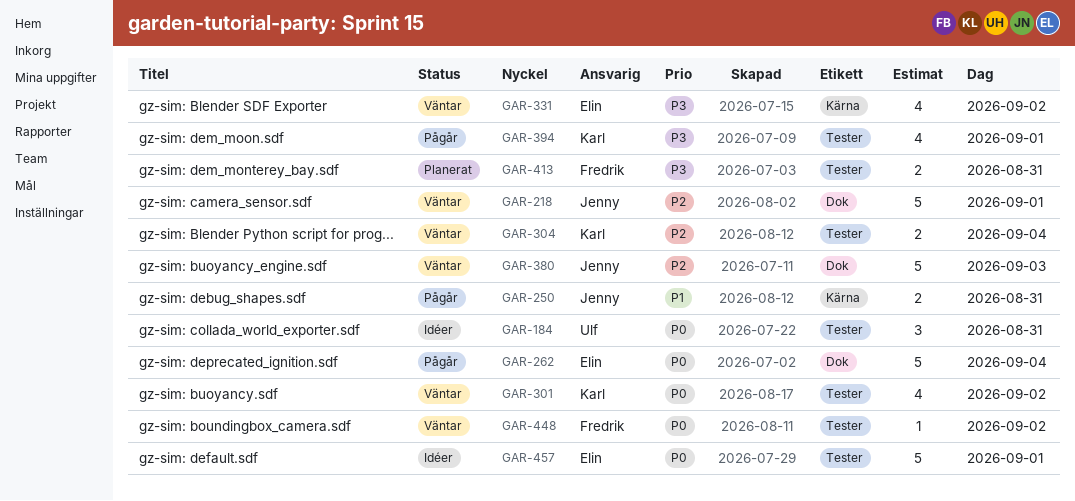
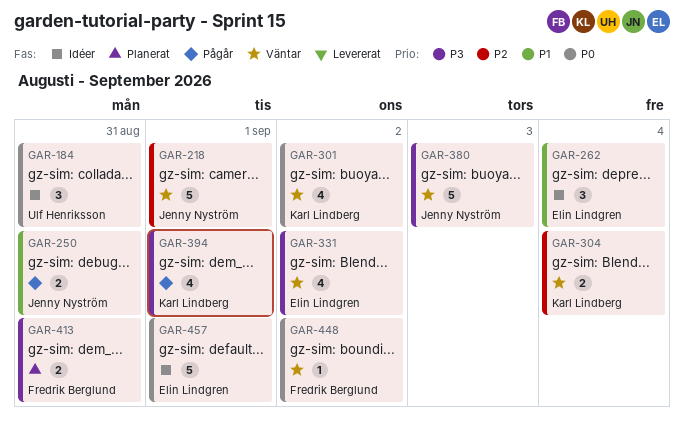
GAR-262, status: Pågår -> Idéer
GAR-262, priority: P0 -> P1
GAR-262, estimate: 5 -> 3
GAR-380, priority: P2 -> P3

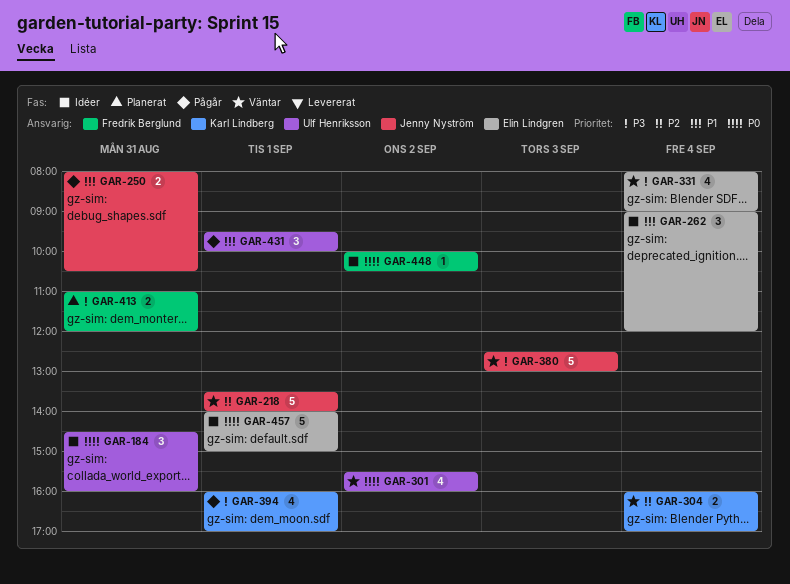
GAR-301, owner: Karl Lindberg -> Ulf Henriksson
GAR-331, day: Sep 2 -> Sep 4
GAR-431: none -> present
GAR-448, status: Väntar -> Idéer

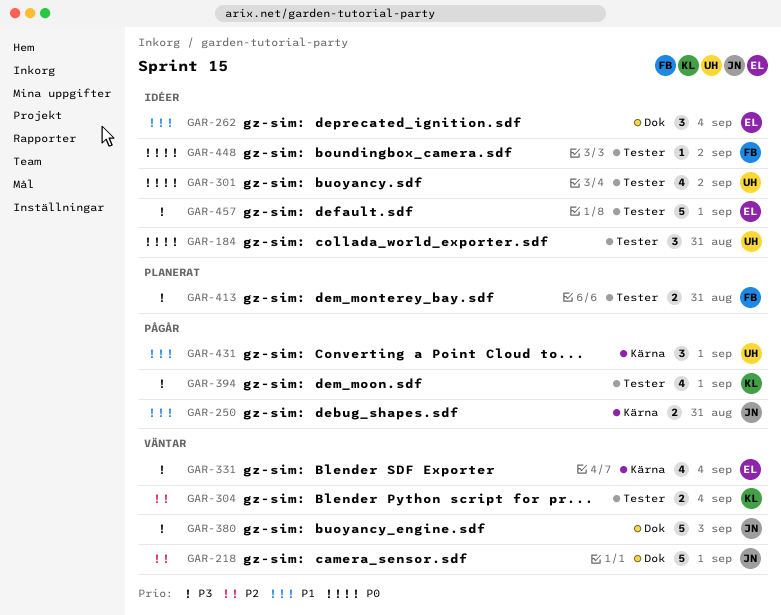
GAR-301, status: Väntar -> Idéer
GAR-457, priority: P0 -> P3

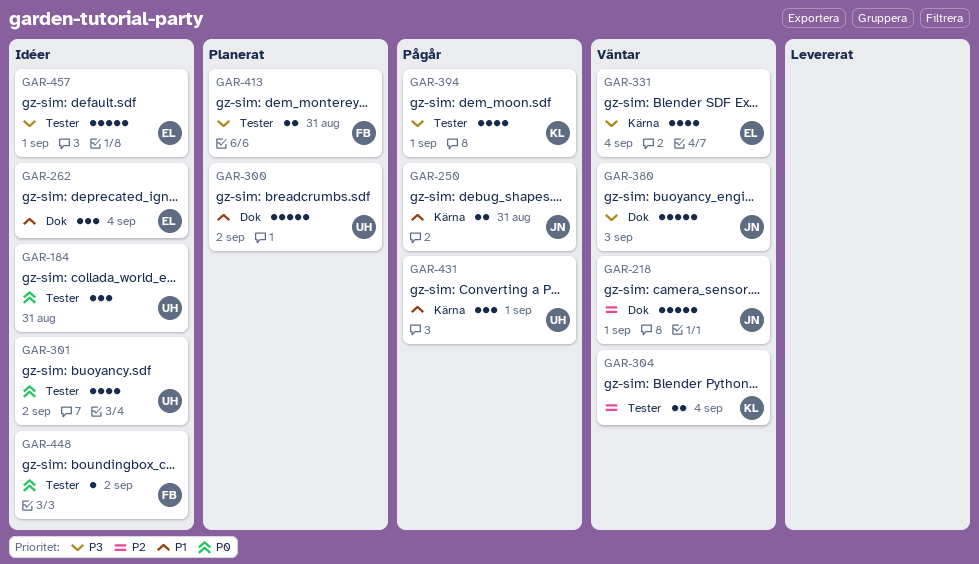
GAR-300: none -> present

